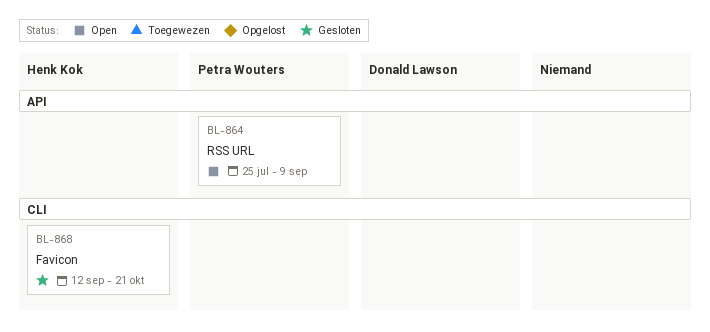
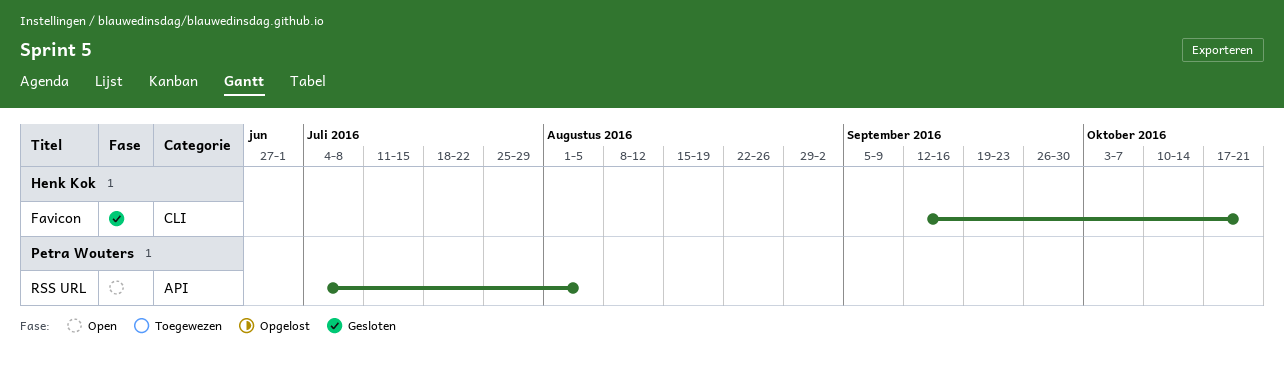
RSS URL, start: Jul 25 -> Jul 4
RSS URL, due: Sep 9 -> Aug 5

